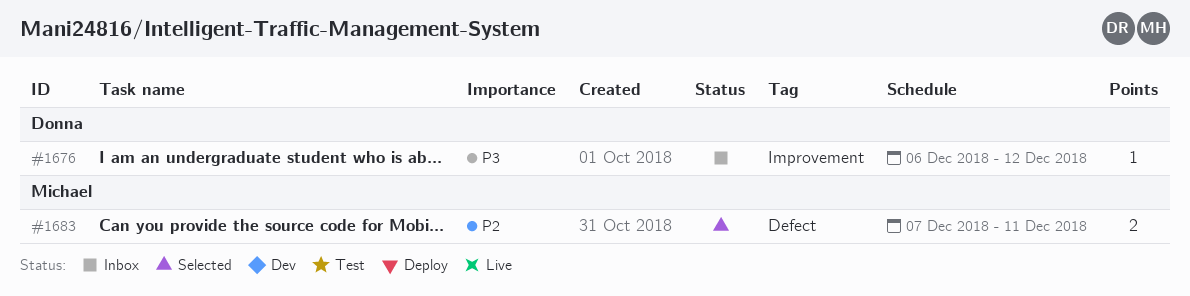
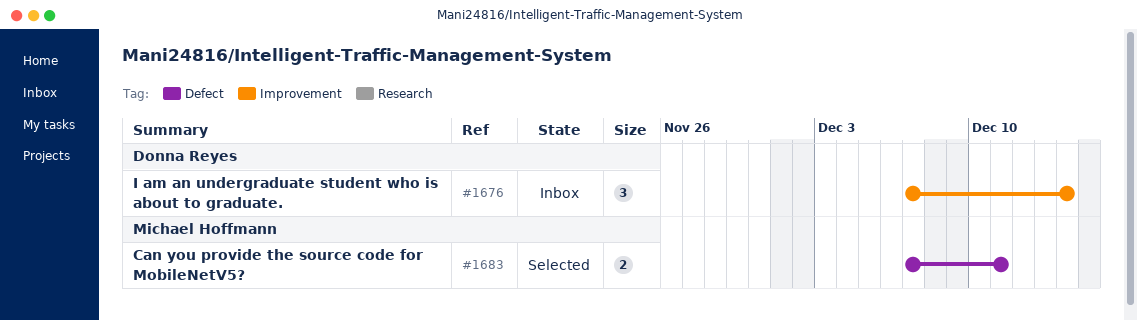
#1676, estimate: 1 -> 3
#1676, start: Dec 6 -> Dec 7
#1676, due: Dec 12 -> Dec 14

